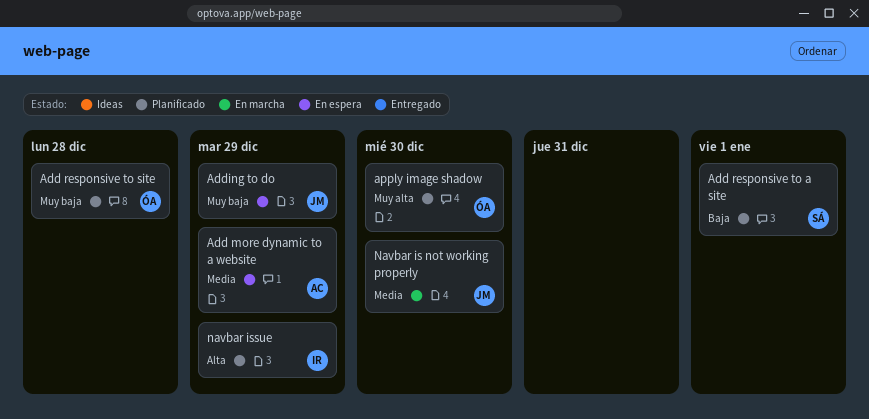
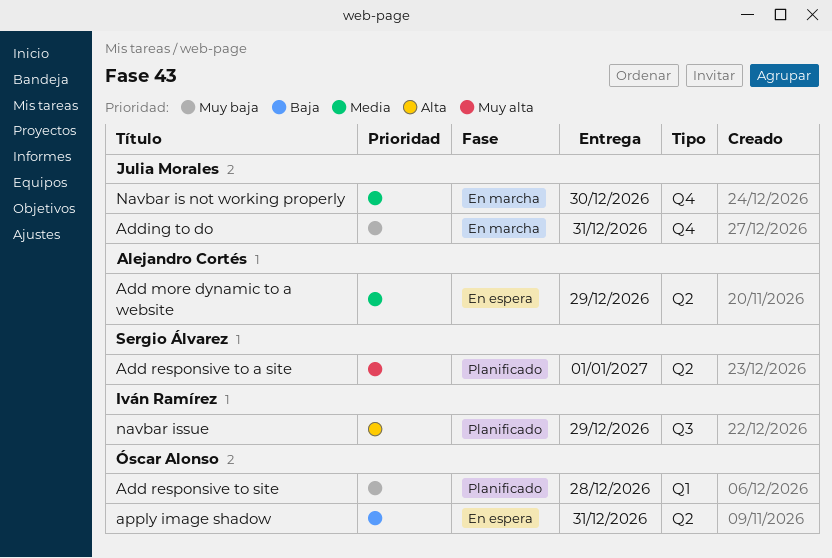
Add responsive to a site, priority: Baja -> Muy alta
Adding to do, status: En espera -> En marcha
Adding to do, due: Dec 29 -> Dec 31
apply image shadow, status: Planificado -> En espera
apply image shadow, priority: Muy alta -> Baja
apply image shadow, due: Dec 30 -> Dec 31

